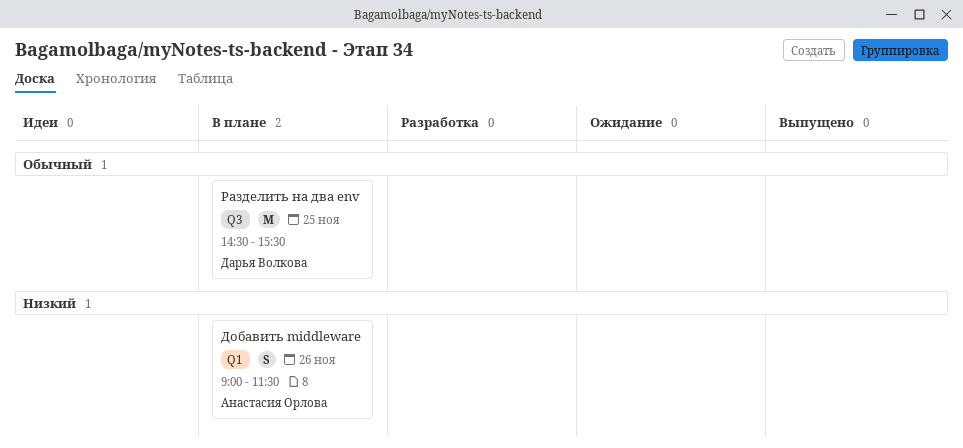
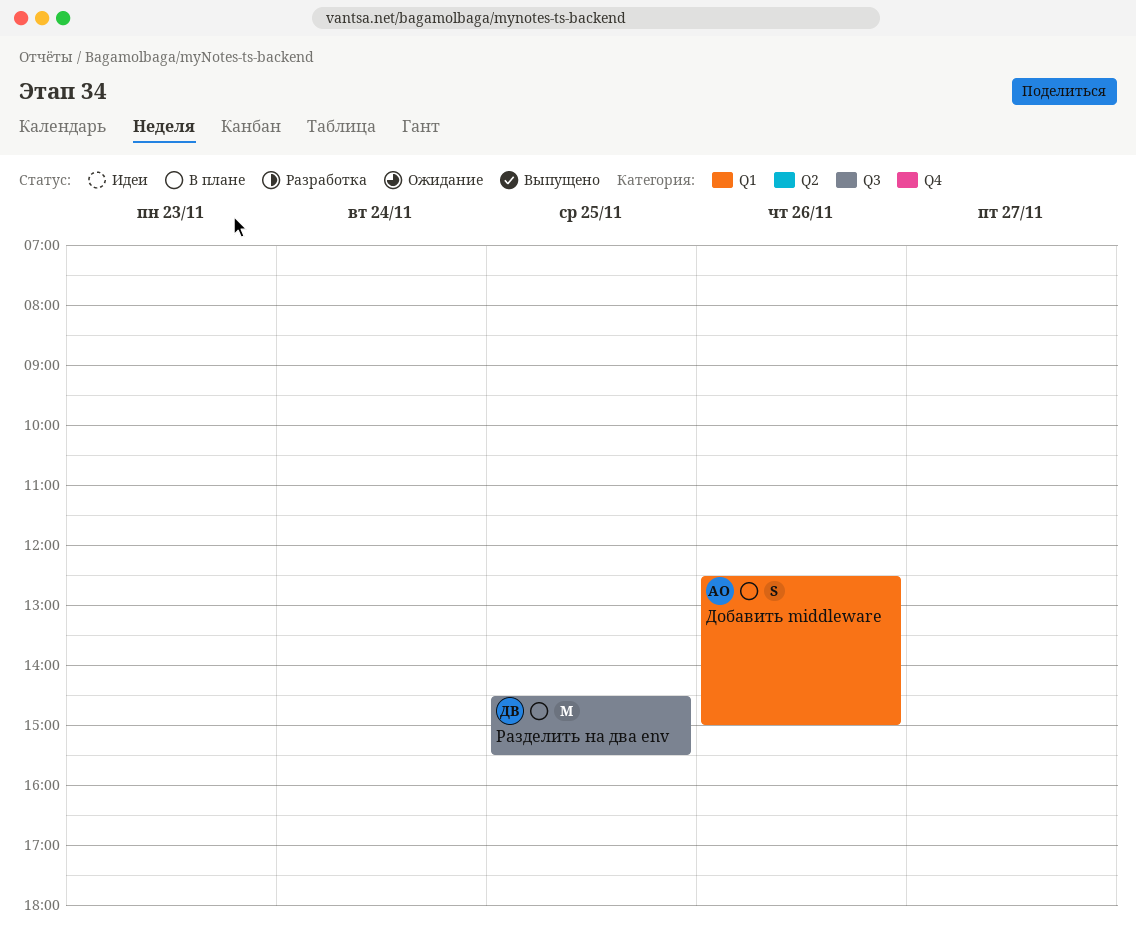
Добавить middleware, begins: 09:00 -> 12:30
Добавить middleware, ends: 11:30 -> 15:00

